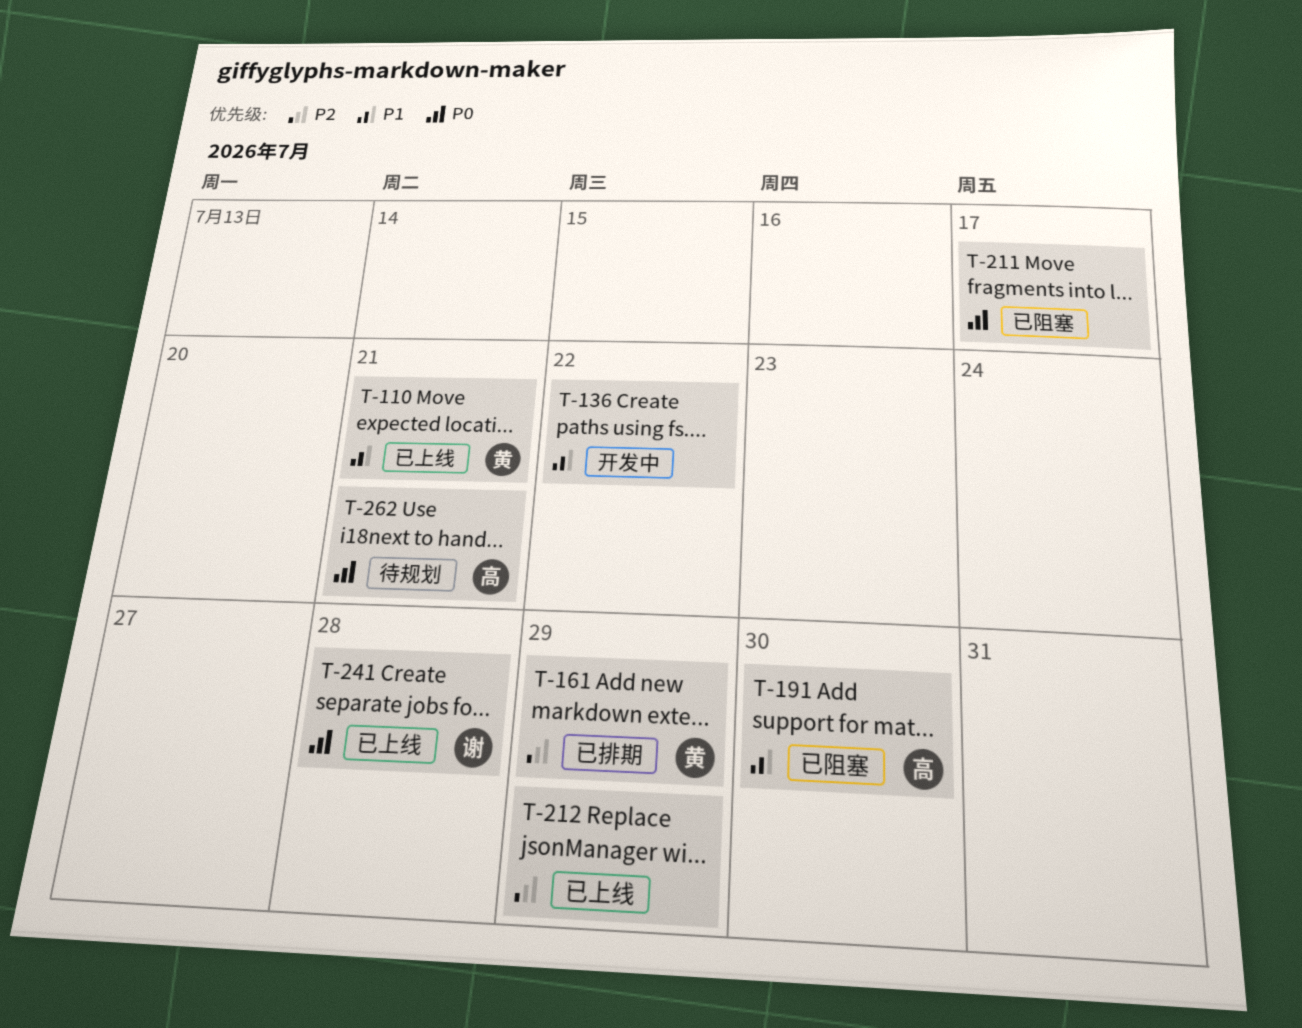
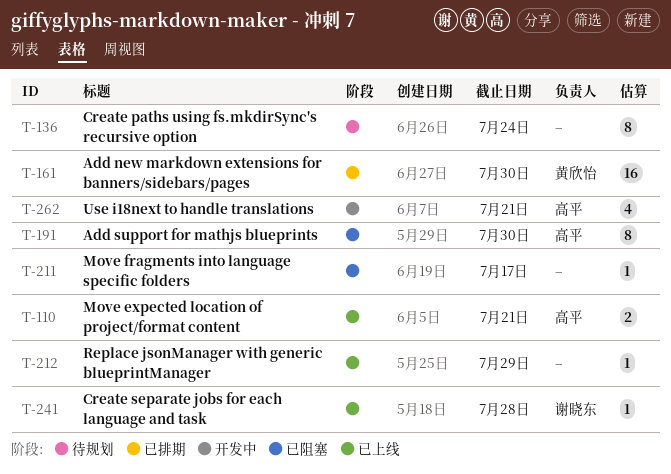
T-110, owner: 黄欣怡 -> 高平
T-136, status: 开发中 -> 待规划
T-136, due: Jul 22 -> Jul 24
T-161, due: Jul 29 -> Jul 30
T-262, status: 待规划 -> 开发中

